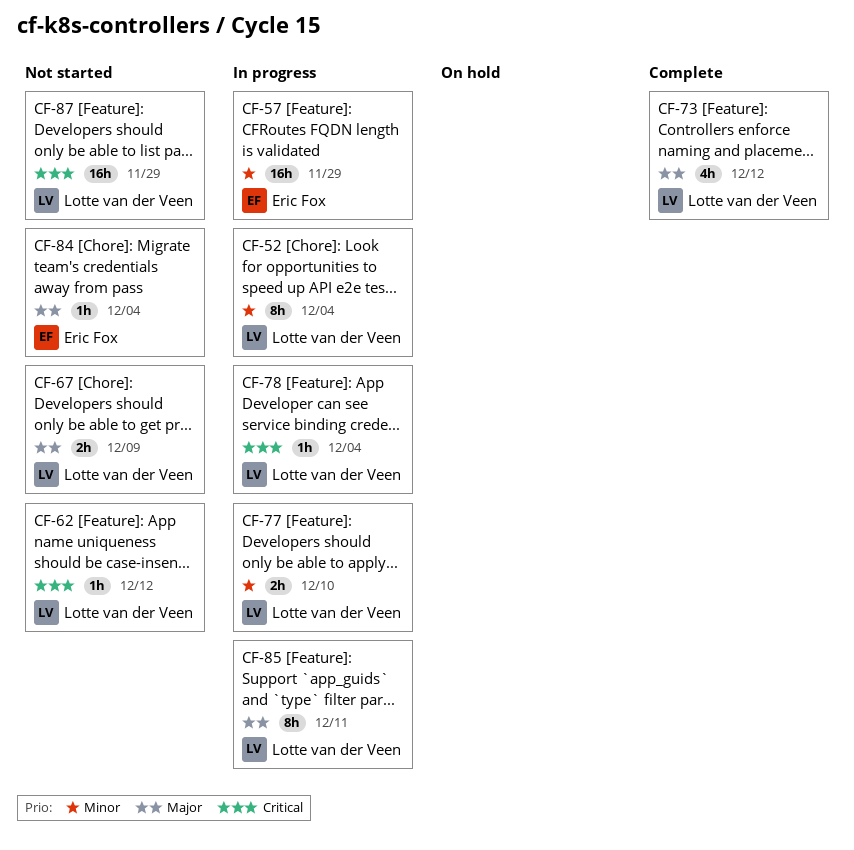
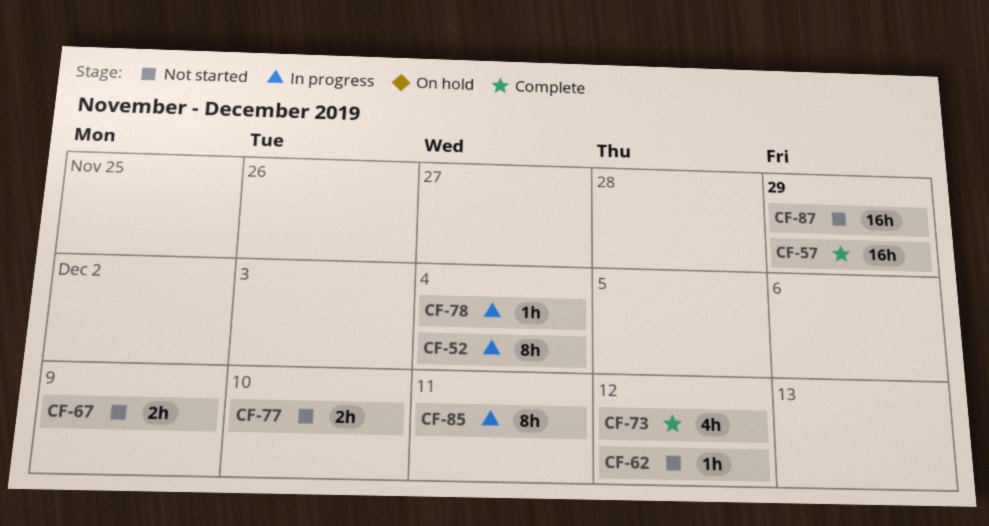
CF-57, status: In progress -> Complete
CF-77, status: In progress -> Not started
CF-84: present -> none

